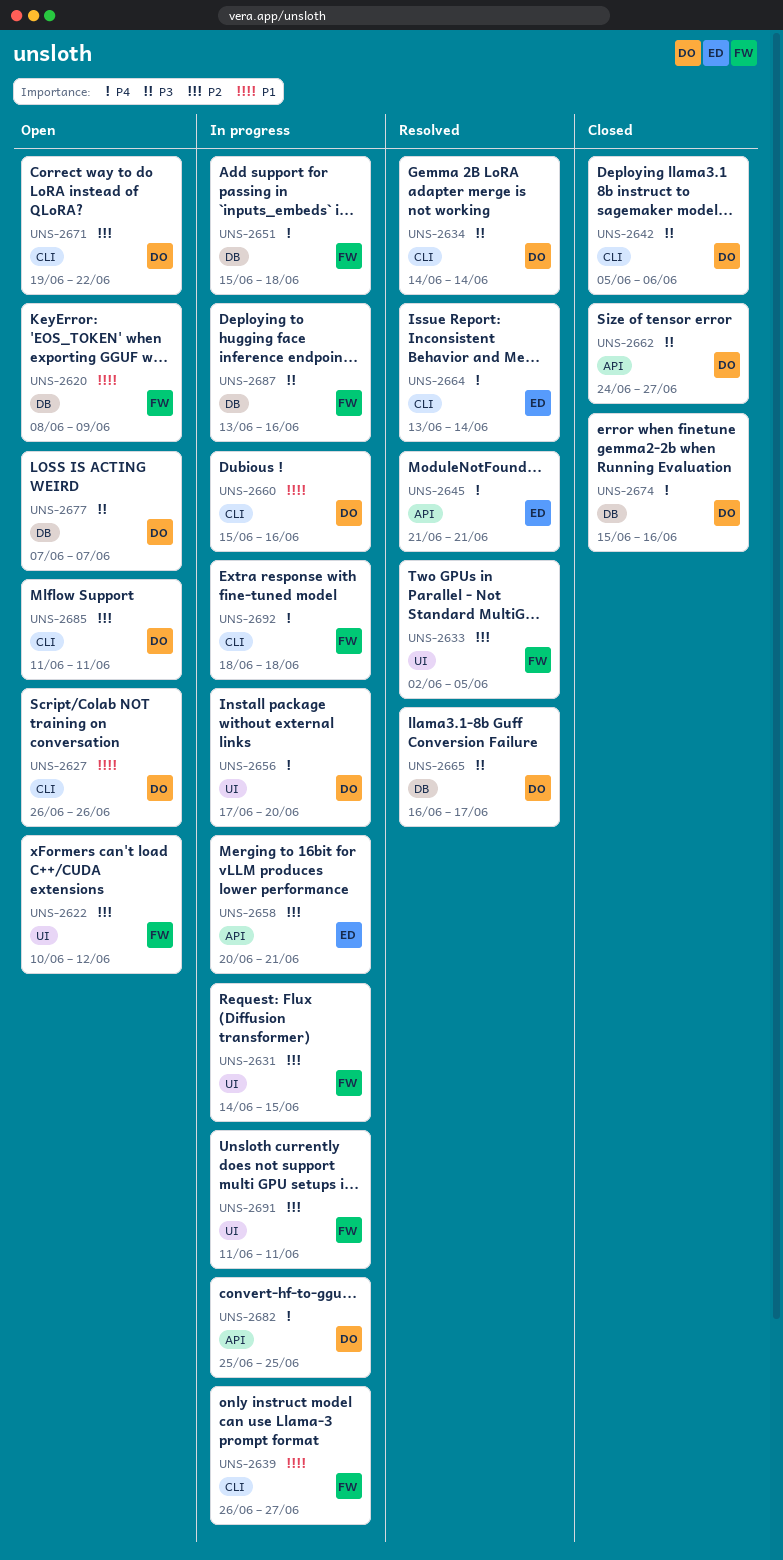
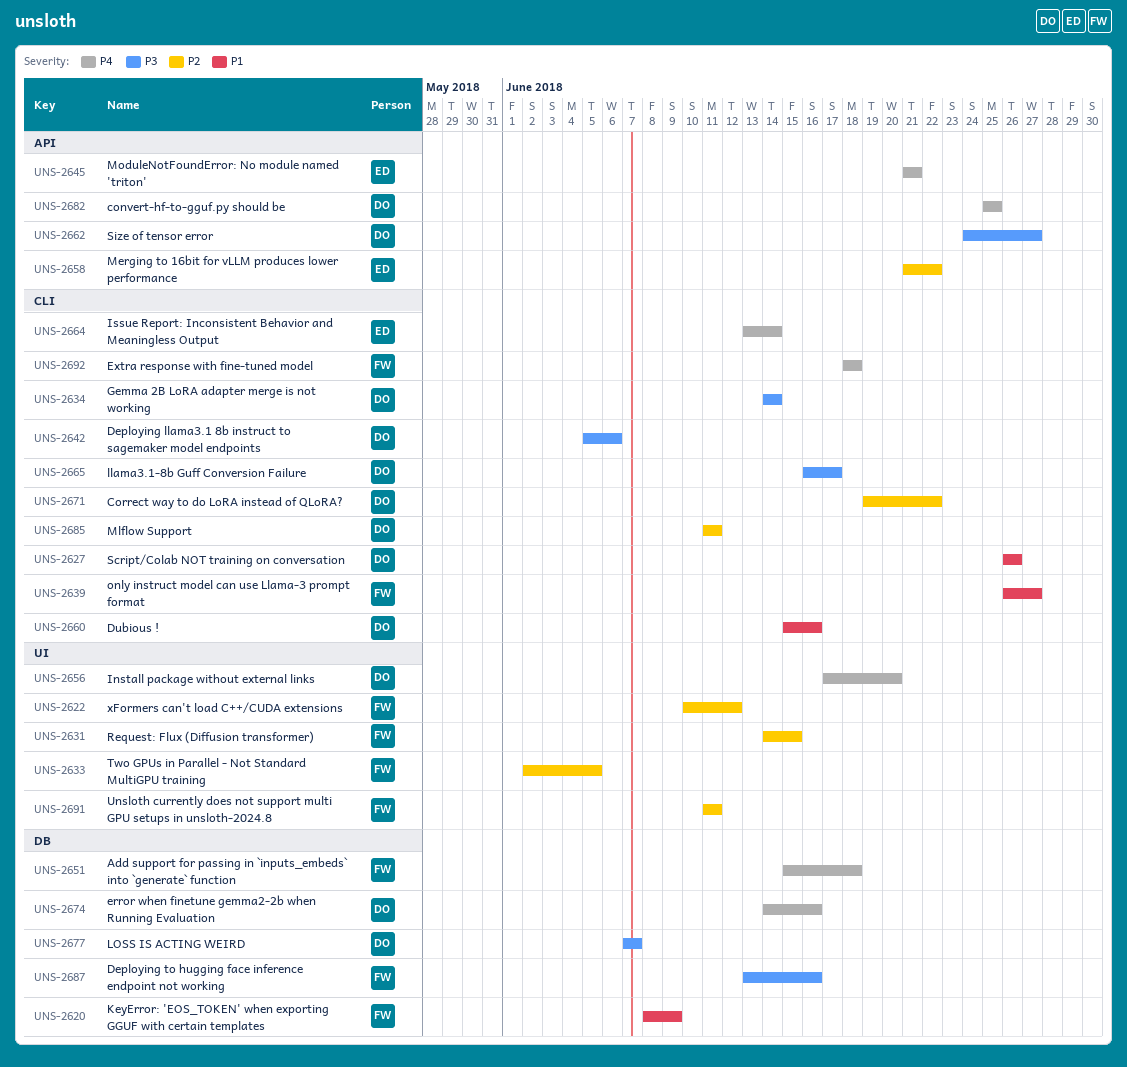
UNS-2658, start: Jun 20 -> Jun 21
UNS-2658, due: Jun 21 -> Jun 22
UNS-2665, label: DB -> CLI
UNS-2674, start: Jun 15 -> Jun 14

